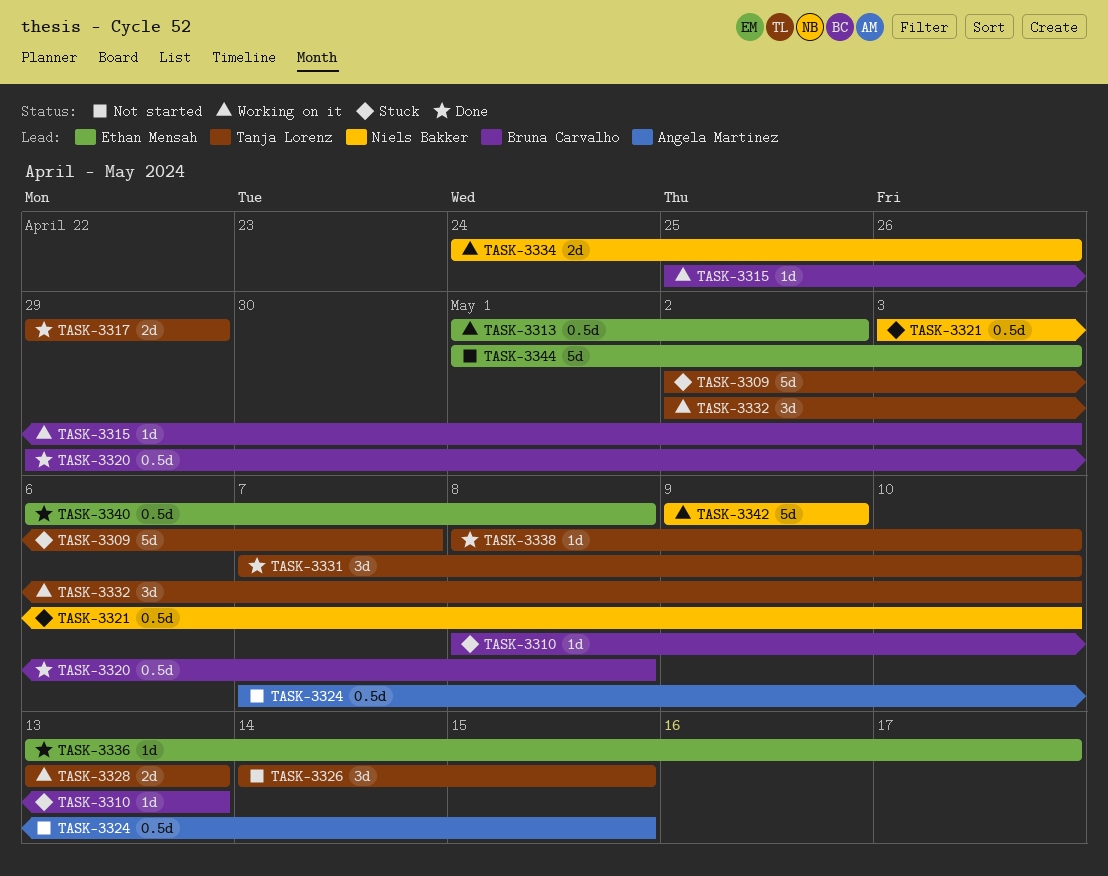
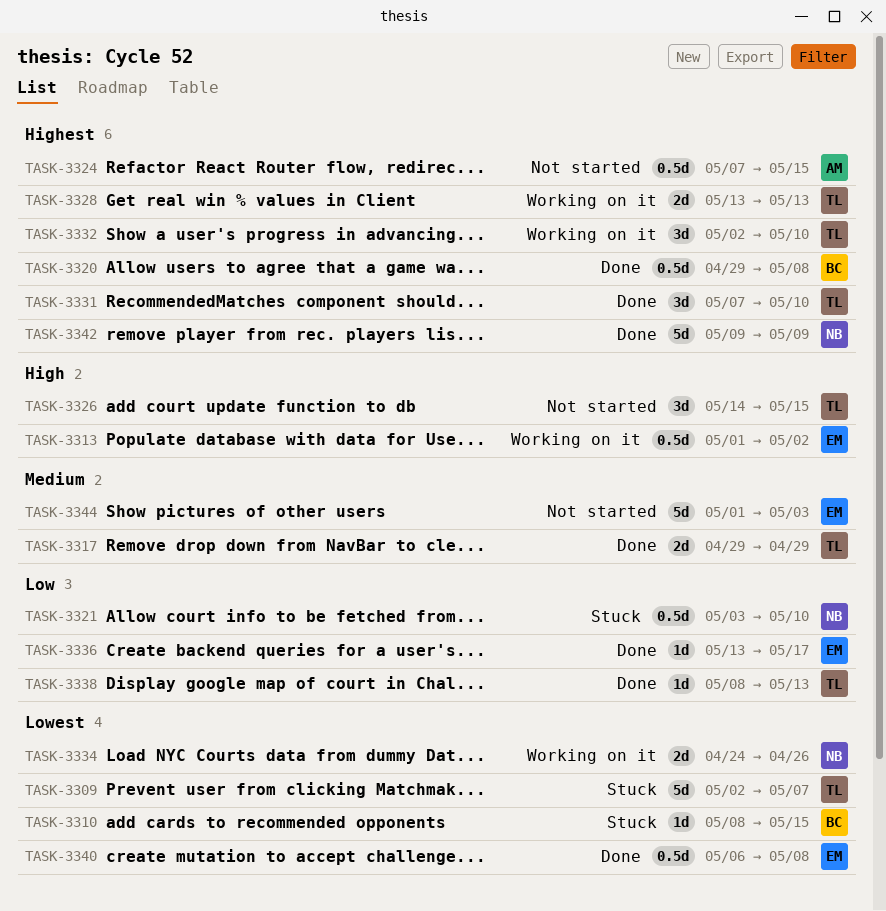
TASK-3310, due: May 13 -> May 15
TASK-3315: present -> none
TASK-3338, due: May 10 -> May 13
TASK-3342, status: Working on it -> Done

